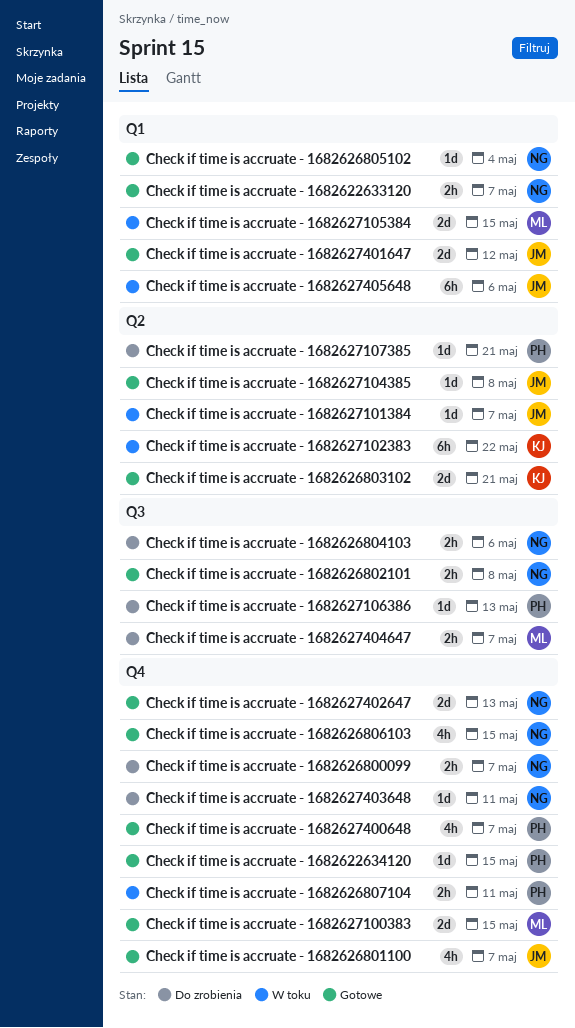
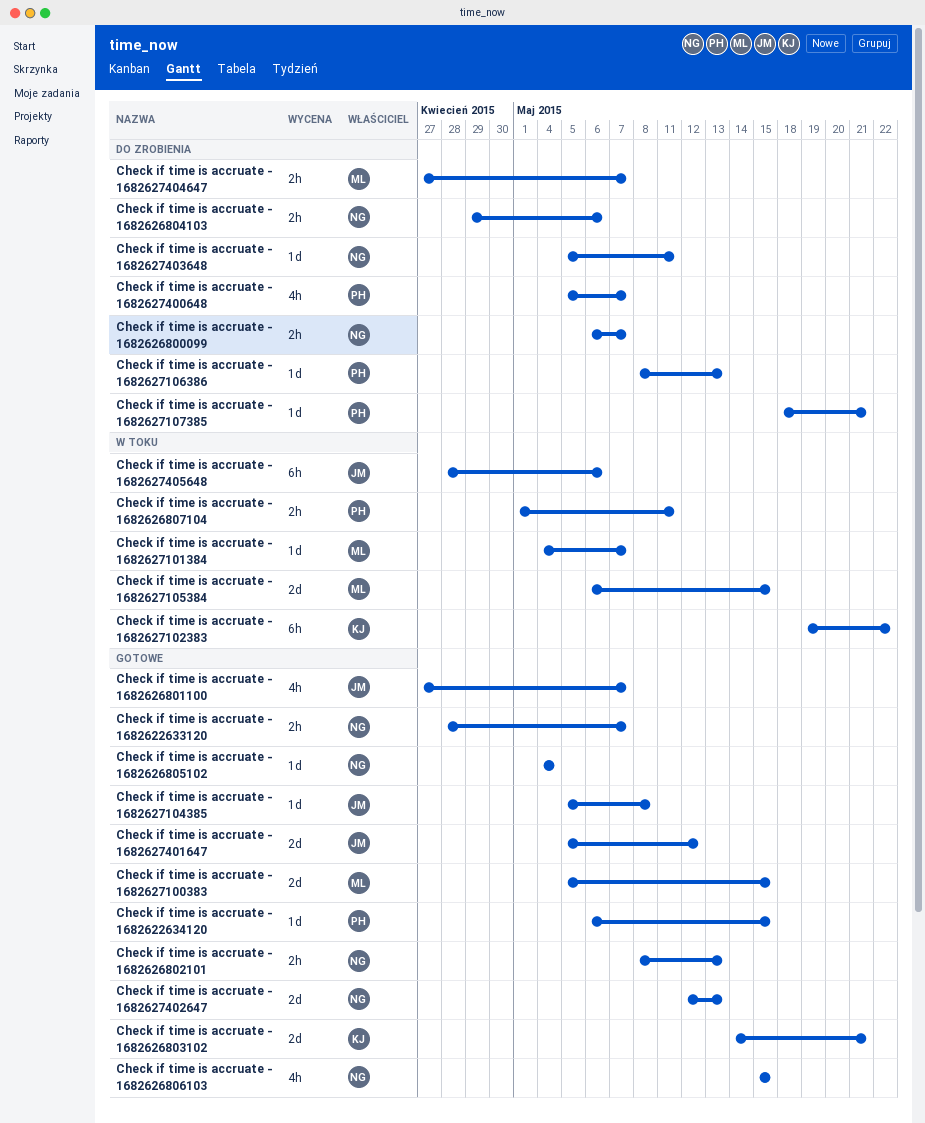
Check if time is accruate - 1682626802101, due: May 8 -> May 13
Check if time is accruate - 1682627101384, owner: JM -> ML
Check if time is accruate - 1682627400648, status: Gotowe -> Do zrobienia

